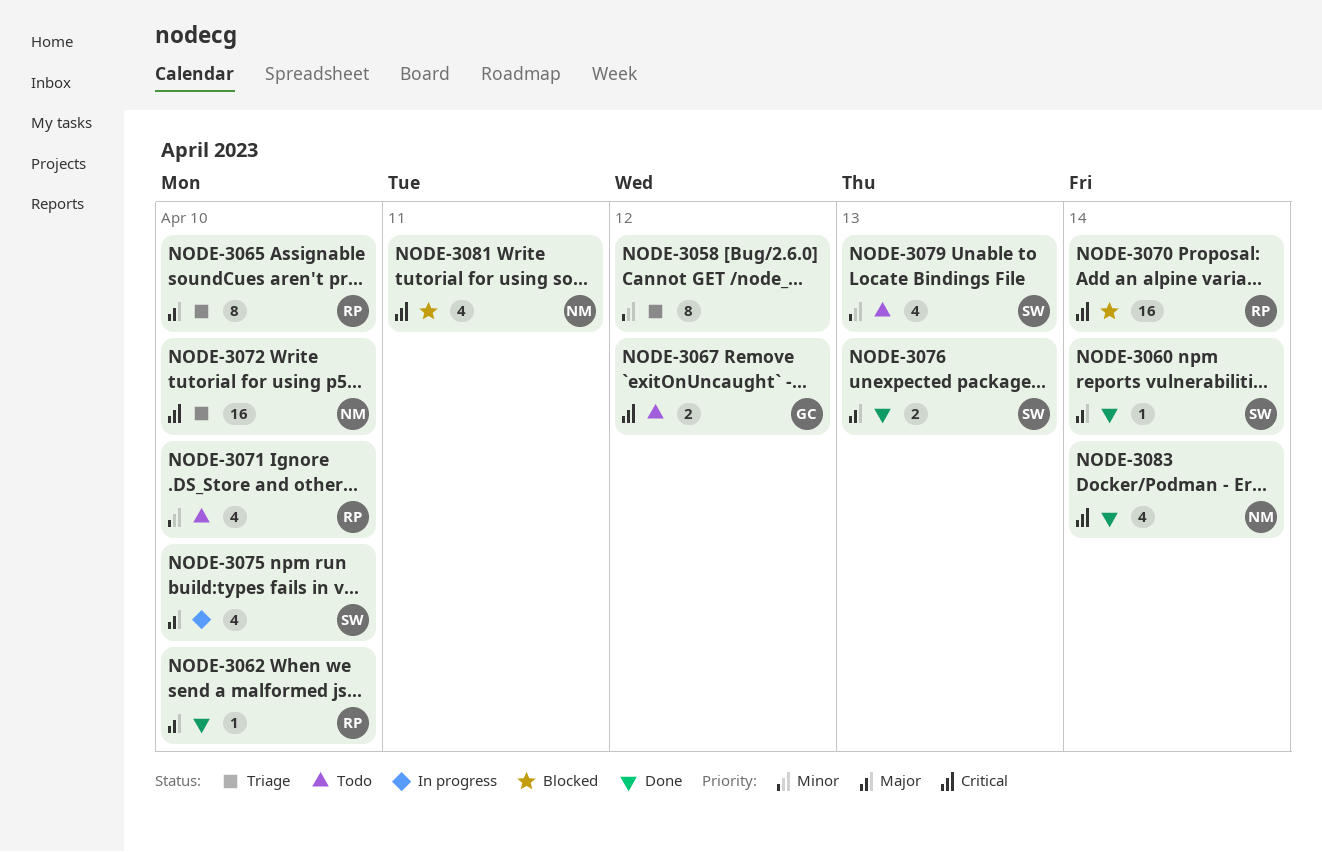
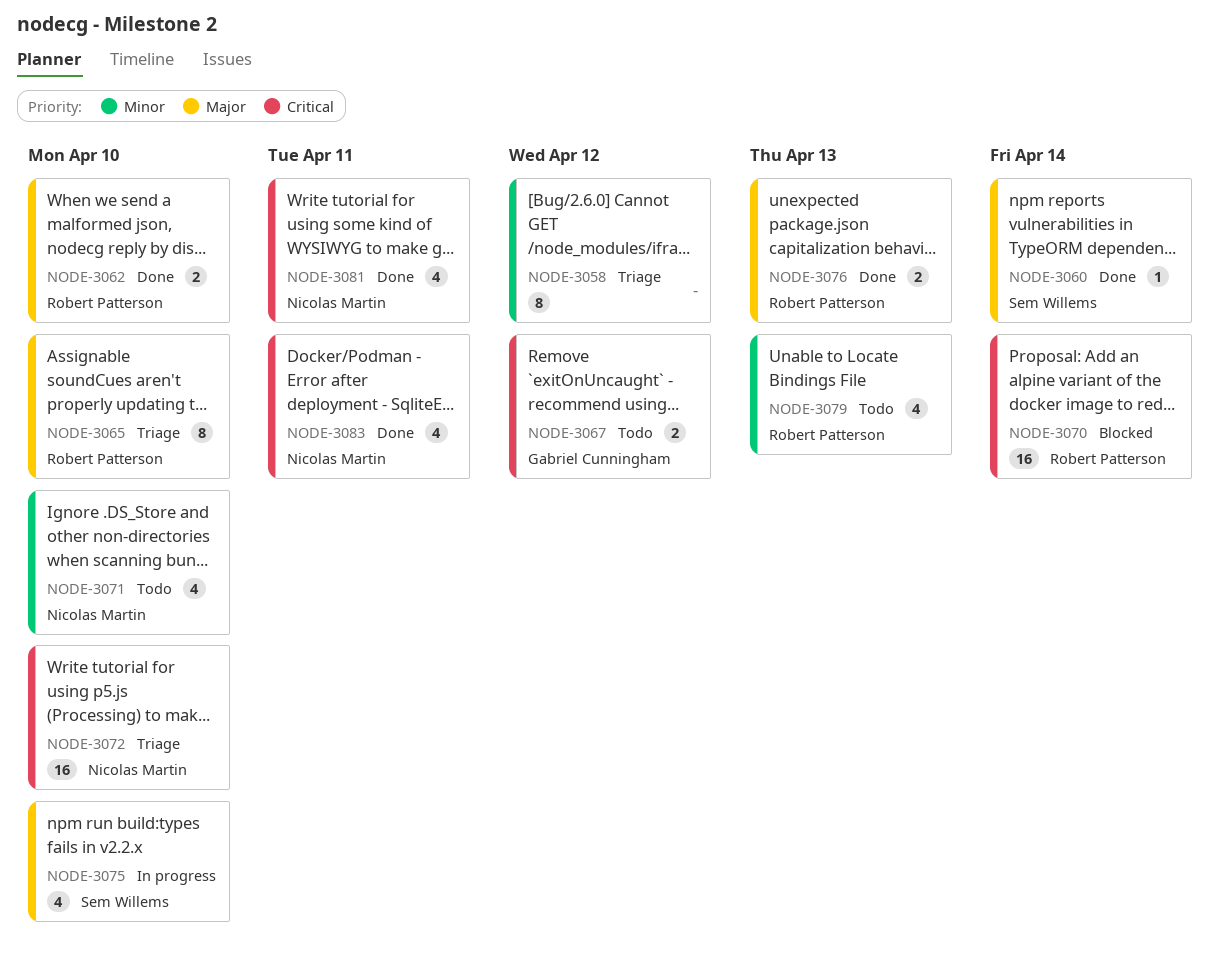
NODE-3062, estimate: 1 -> 2
NODE-3071, owner: Robert Patterson -> Nicolas Martin
NODE-3076, owner: Sem Willems -> Robert Patterson
NODE-3079, owner: Sem Willems -> Robert Patterson
NODE-3081, status: Blocked -> Done
NODE-3083, due: Apr 14 -> Apr 11

